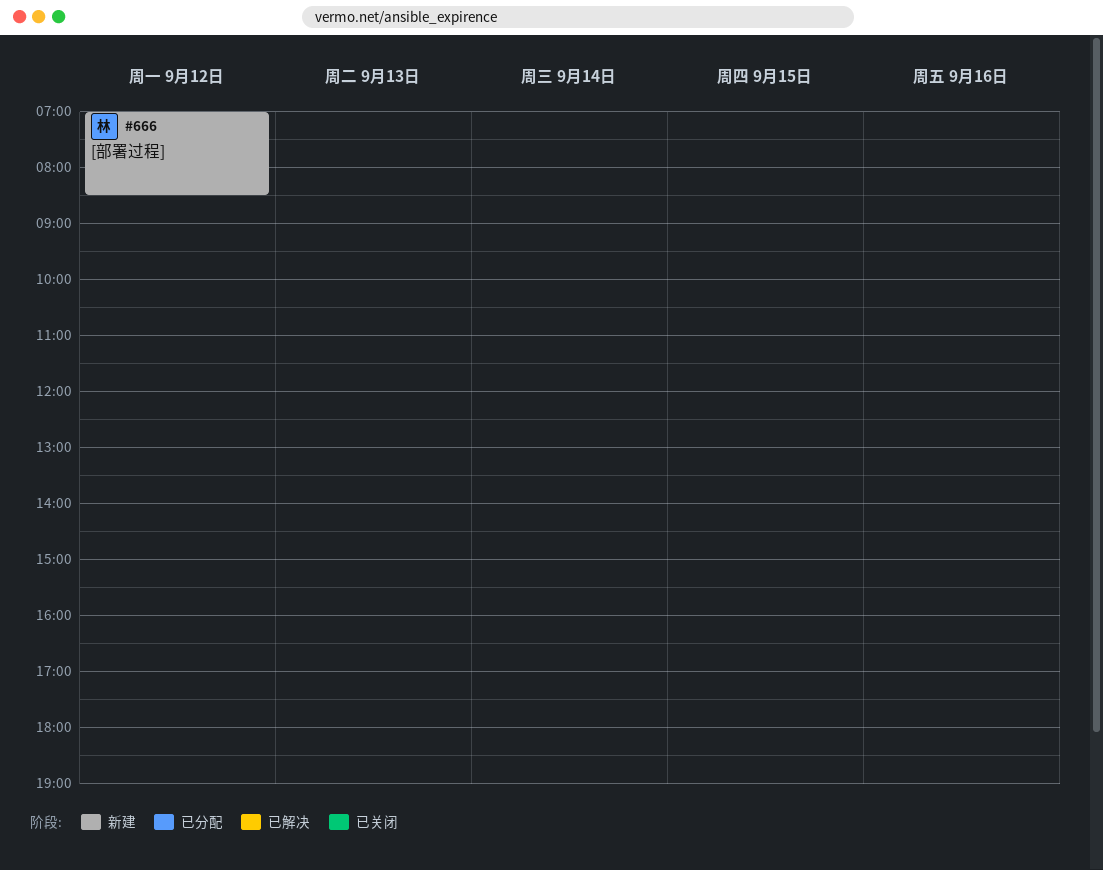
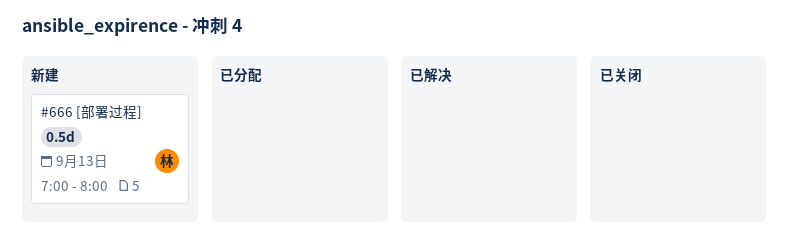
#666, day: Sep 12 -> Sep 13
#666, ends: 08:30 -> 08:00

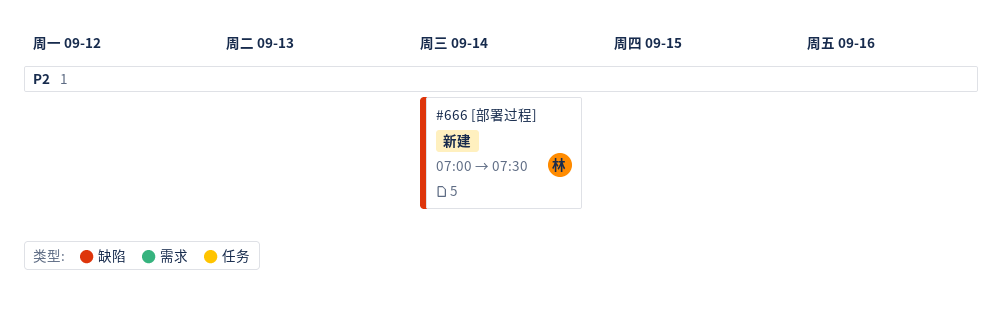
#666, day: Sep 13 -> Sep 14
#666, ends: 08:00 -> 07:30

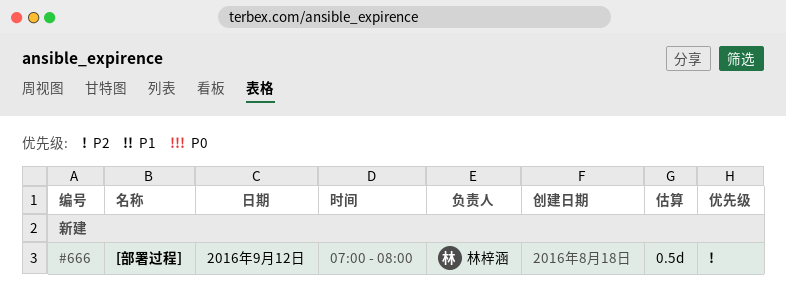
#666, day: Sep 14 -> Sep 12
#666, ends: 07:30 -> 08:00

